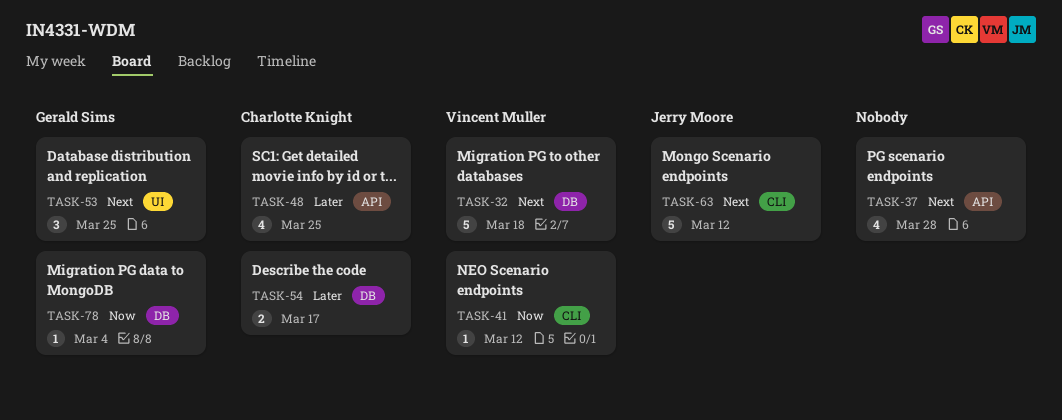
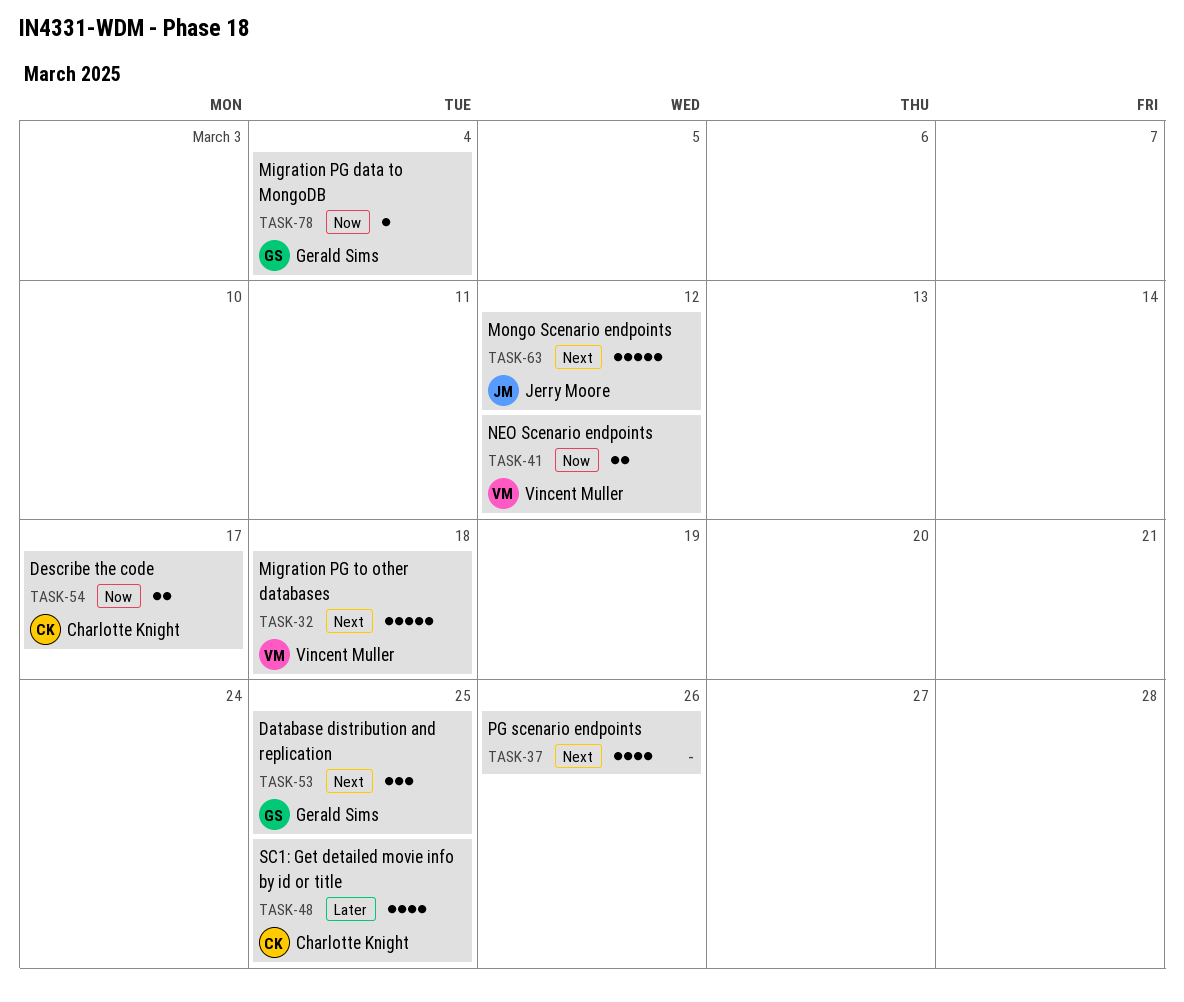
TASK-37, due: Mar 28 -> Mar 26
TASK-41, estimate: 1 -> 2
TASK-54, priority: Later -> Now

